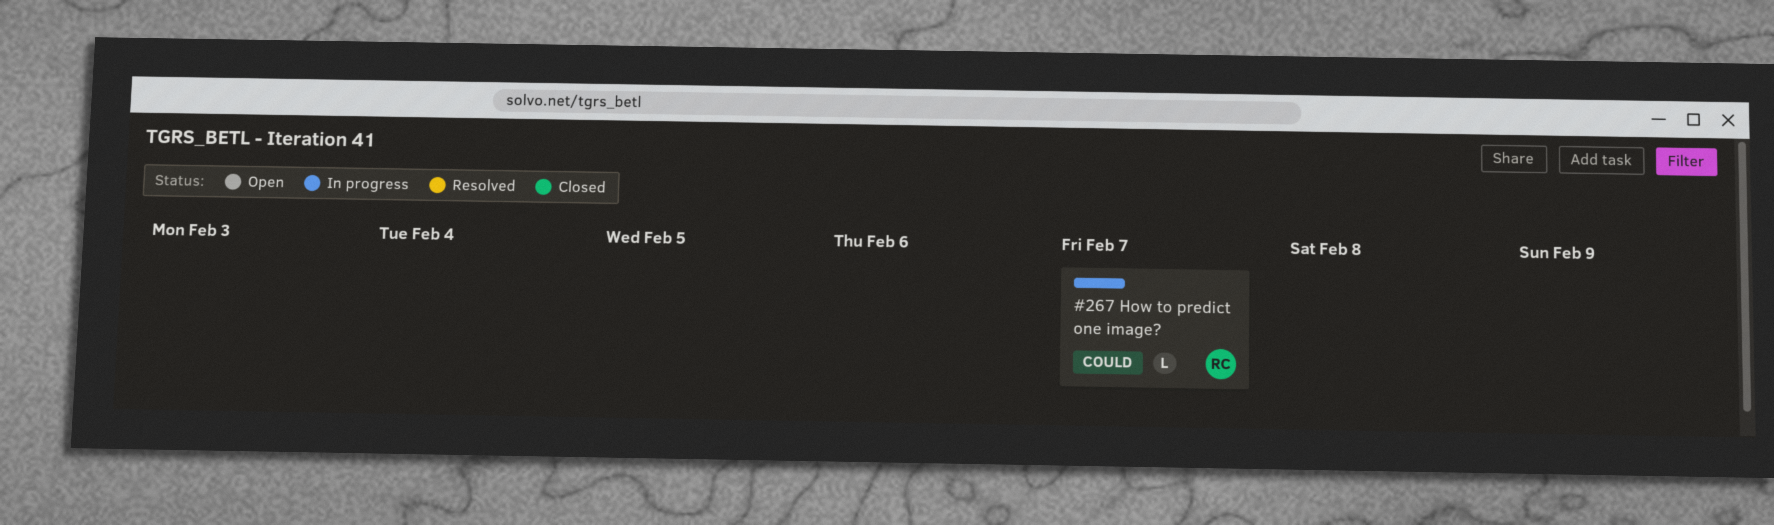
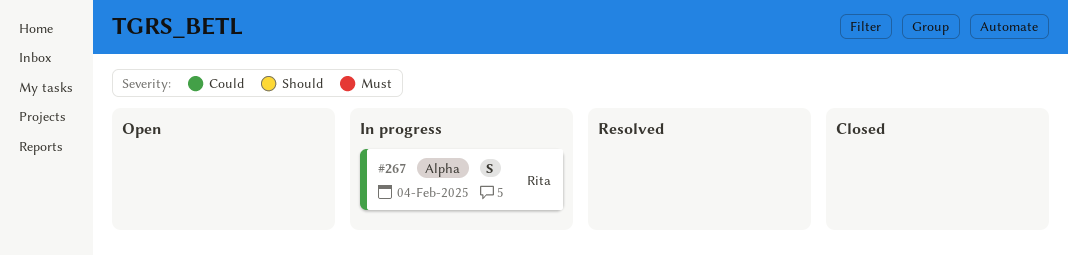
#267, estimate: L -> S
#267, due: Feb 7 -> Feb 4

